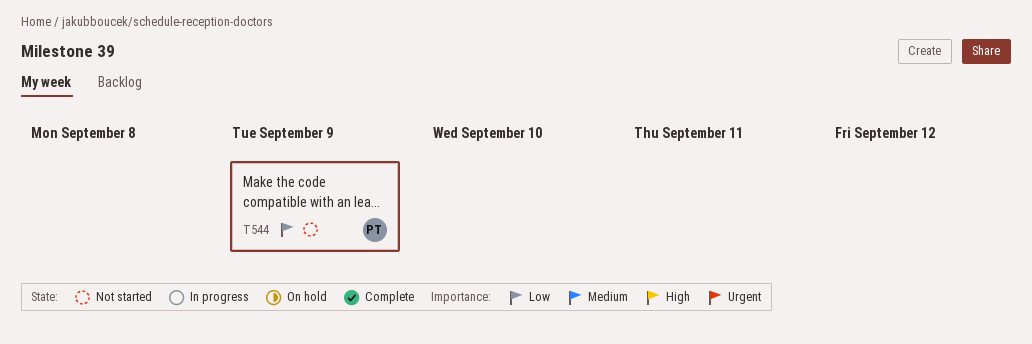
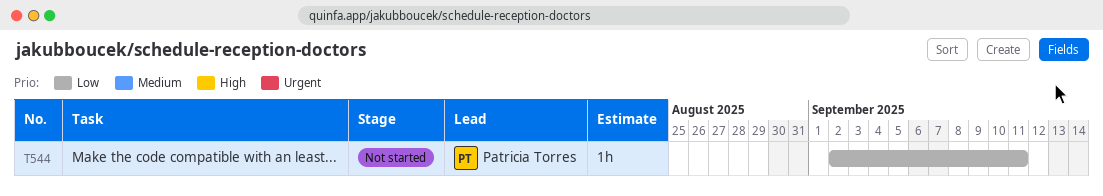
T544, due: Sep 9 -> Sep 11

